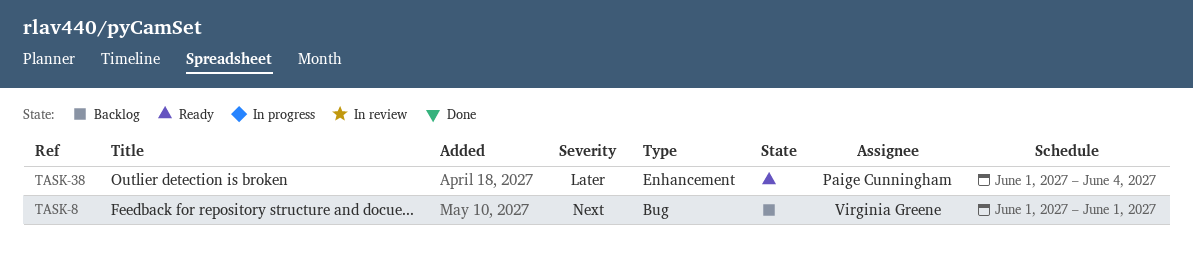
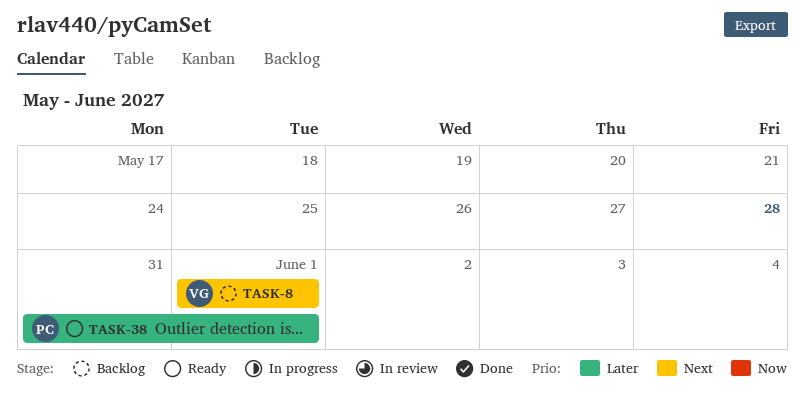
TASK-38, start: Jun 1 -> May 31
TASK-38, due: Jun 4 -> Jun 1

